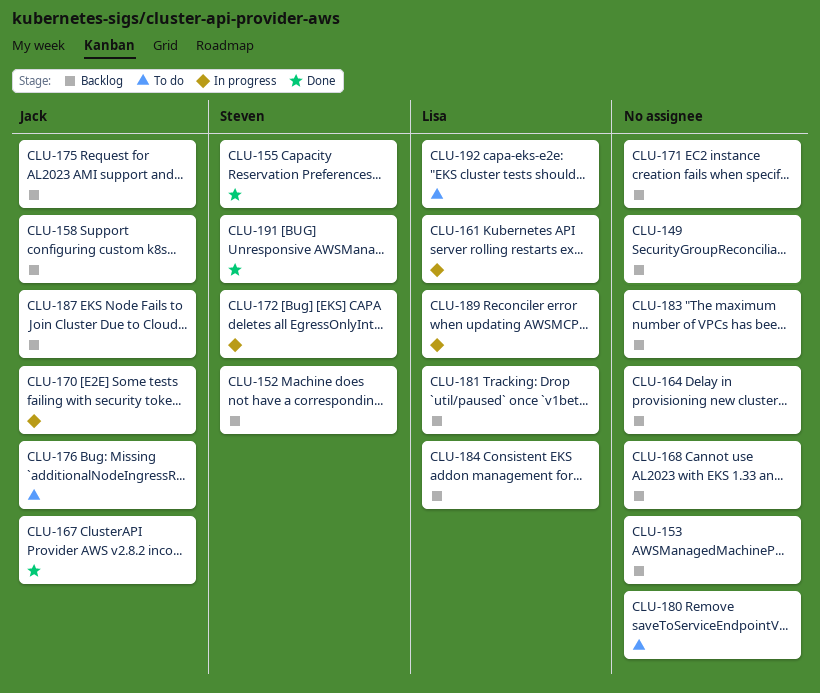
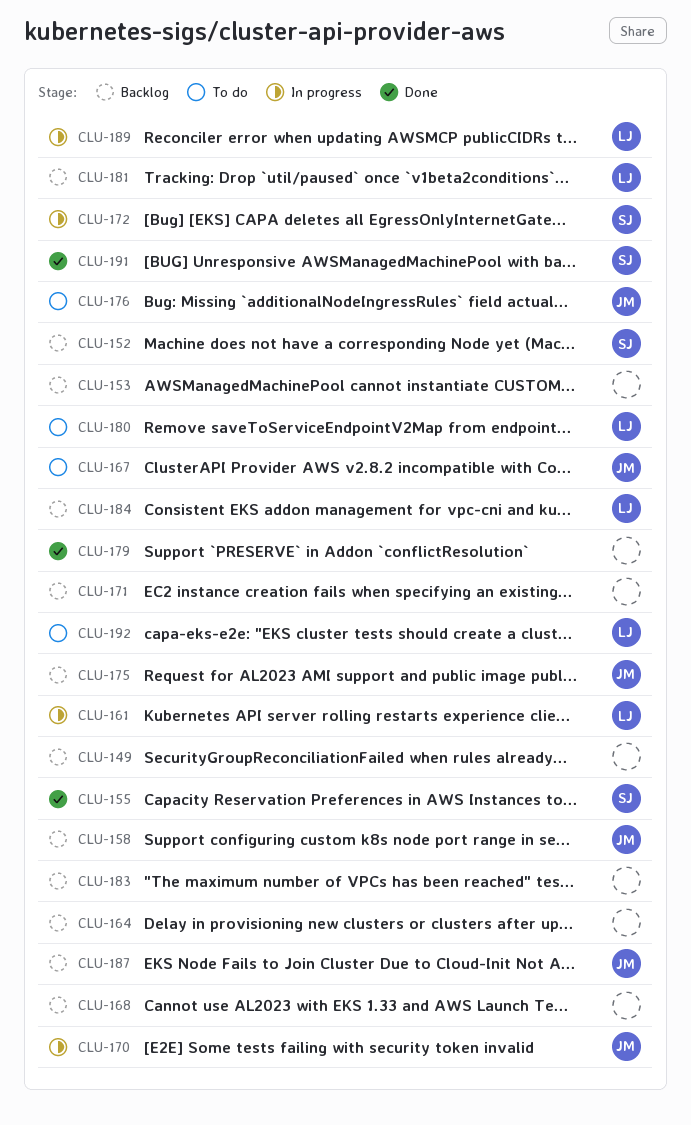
CLU-167, status: Done -> To do
CLU-179: none -> present
CLU-180, owner: none -> Lisa

